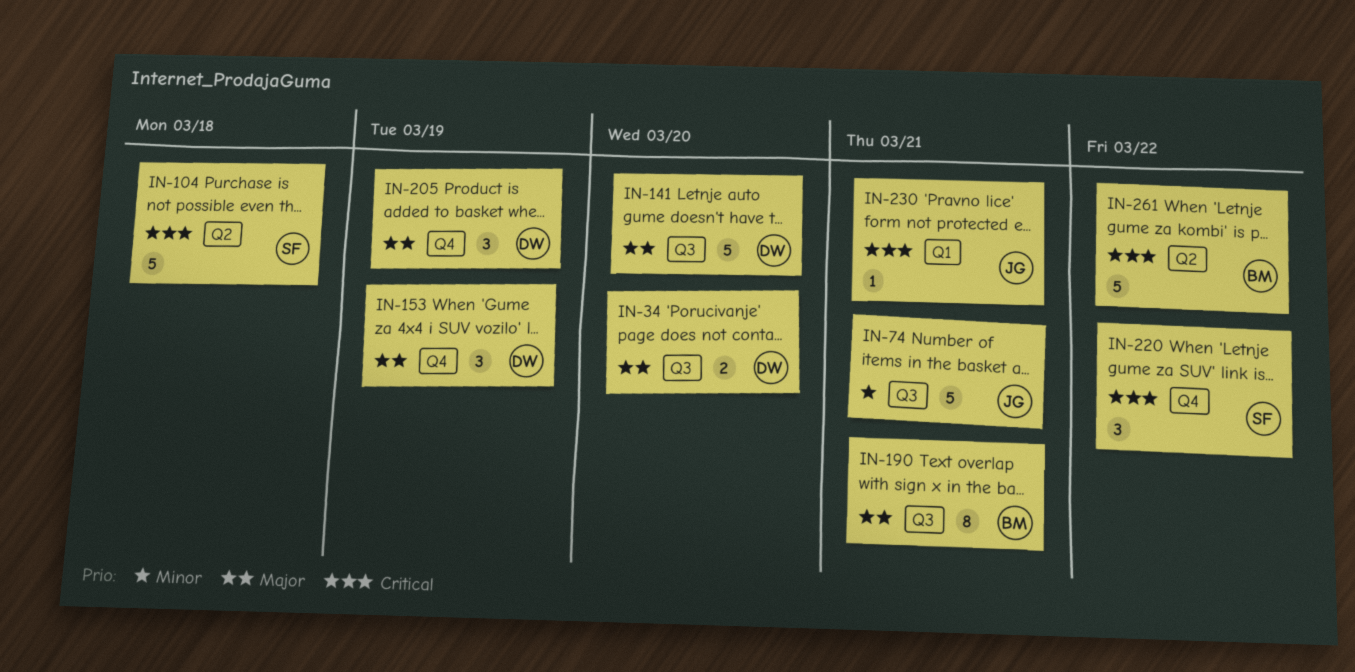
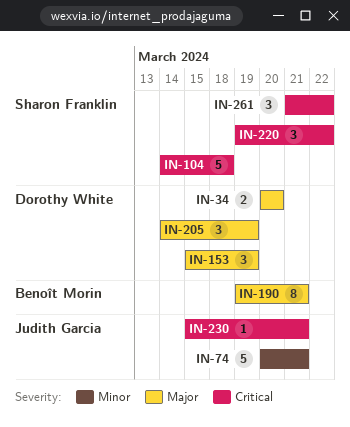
IN-141: present -> none
IN-261, owner: Benoît Morin -> Sharon Franklin
IN-261, estimate: 5 -> 3

